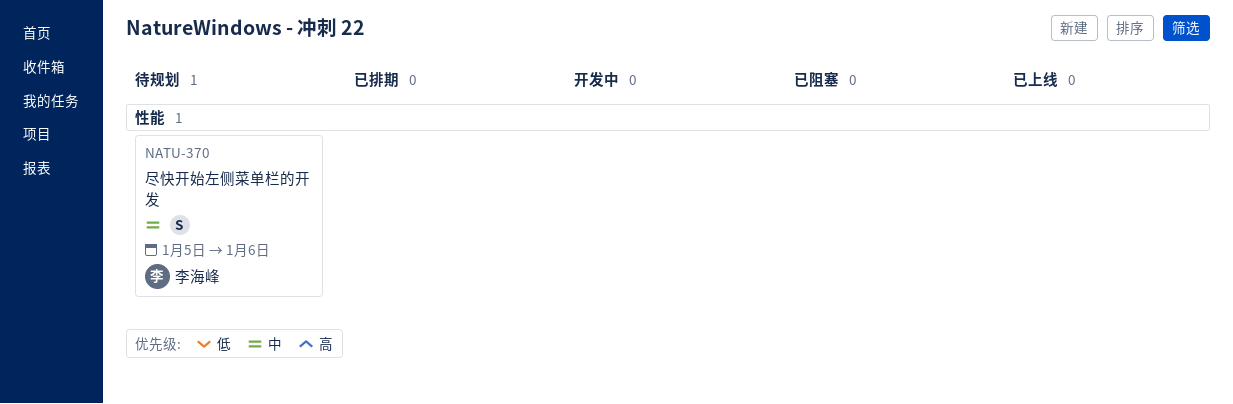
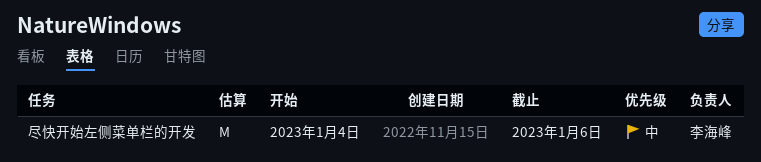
尽快开始左侧菜单栏的开发, estimate: S -> M
尽快开始左侧菜单栏的开发, start: Jan 5 -> Jan 4

